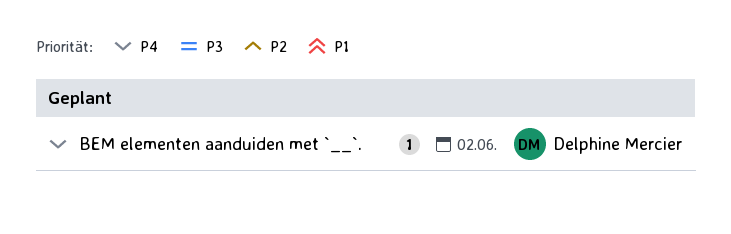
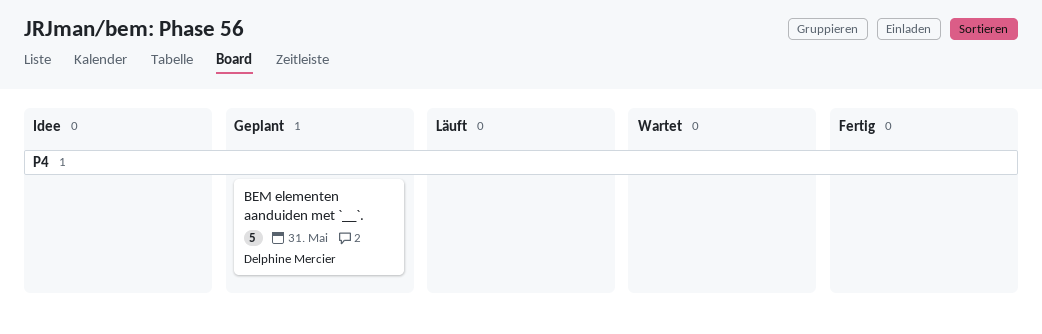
BEM elementen aanduiden met `__`., estimate: 1 -> 5
BEM elementen aanduiden met `__`., due: Jun 2 -> May 31

